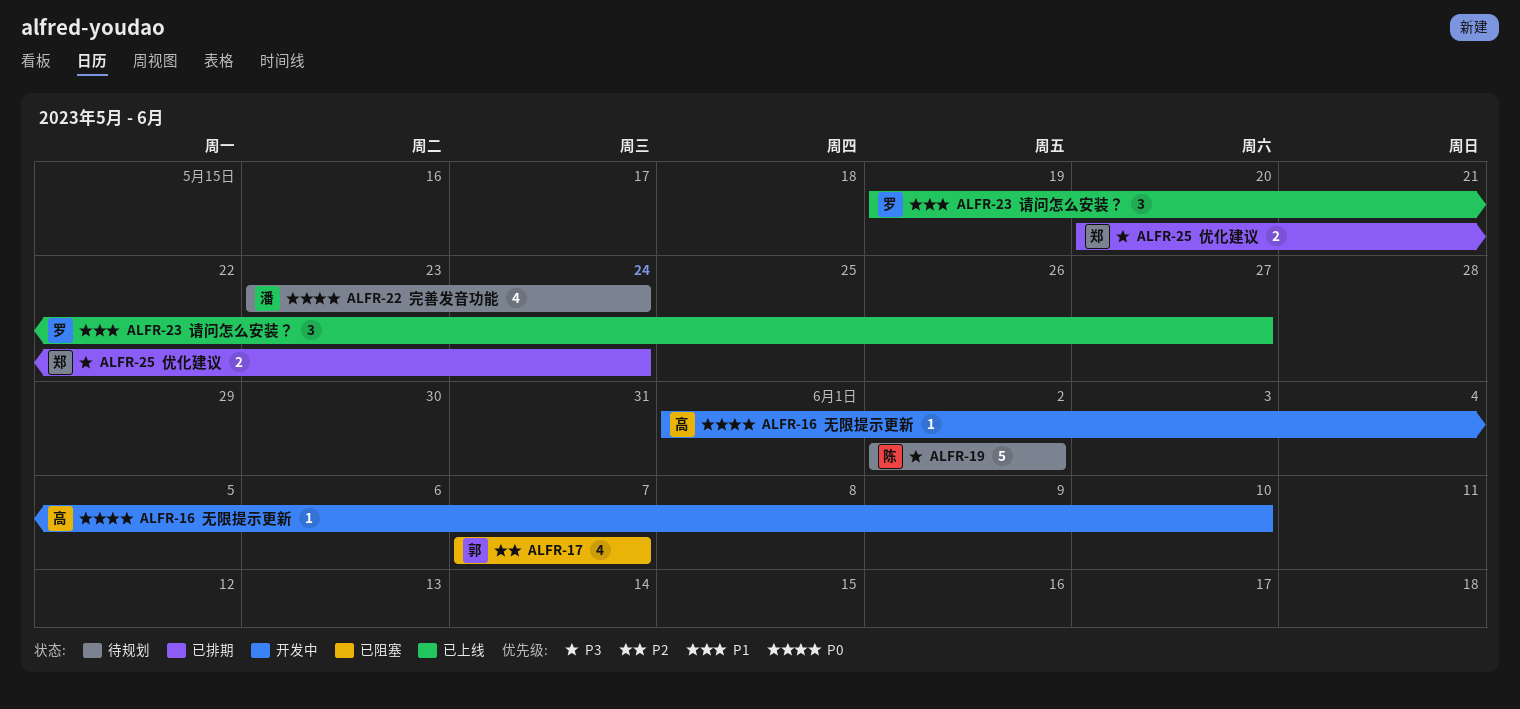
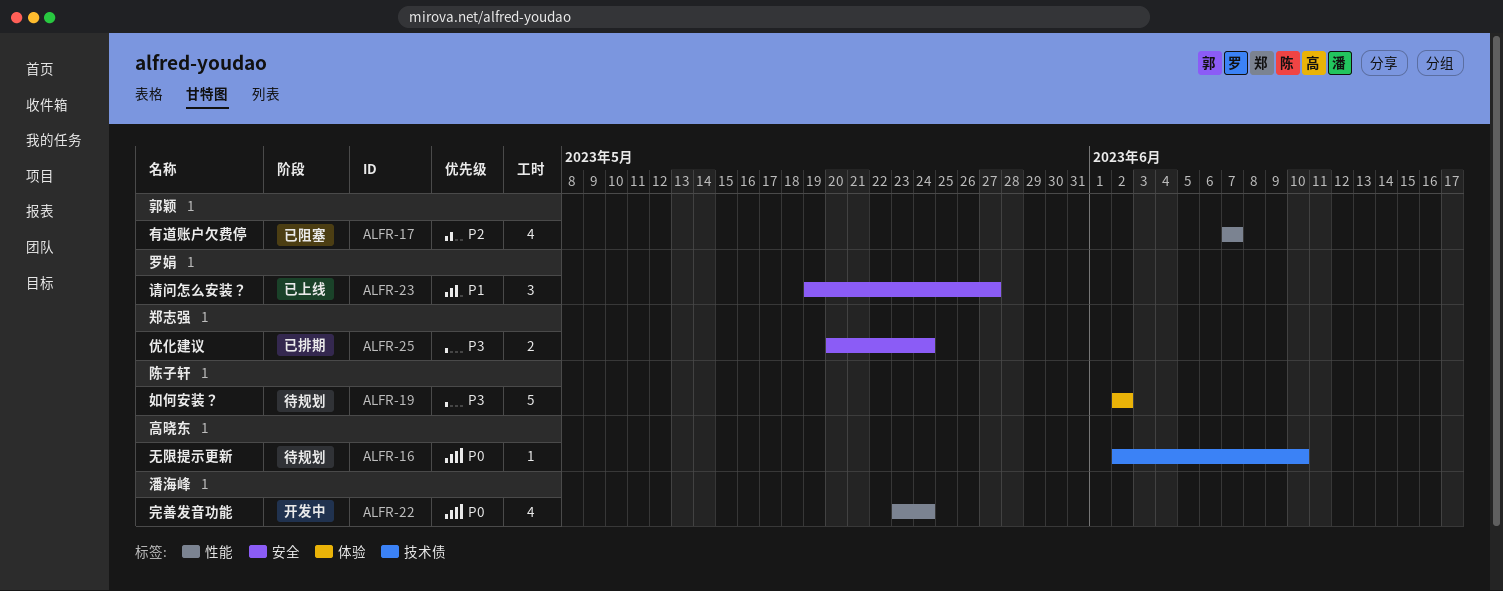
ALFR-16, status: 开发中 -> 待规划
ALFR-16, start: Jun 1 -> Jun 2
ALFR-22, status: 待规划 -> 开发中

